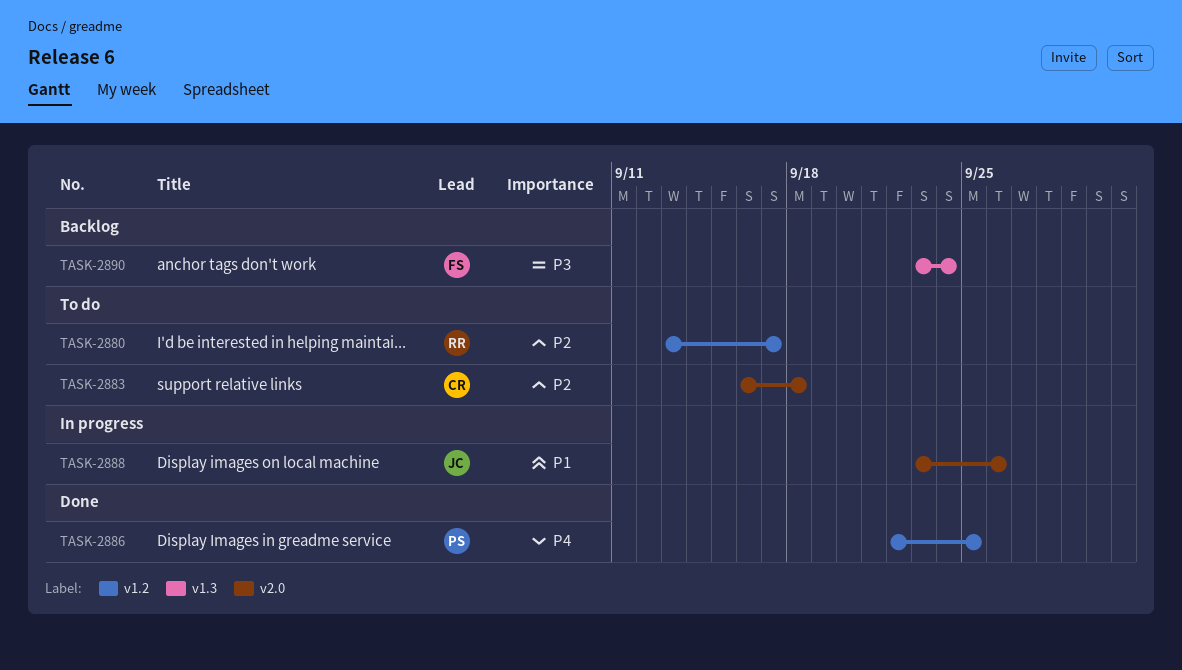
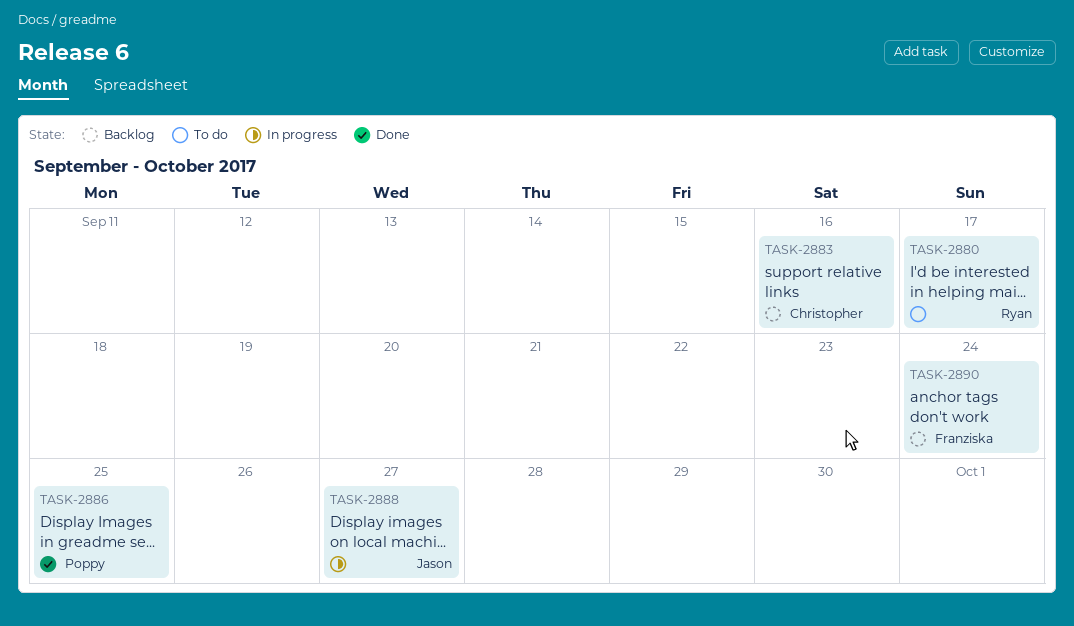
TASK-2883, status: To do -> Backlog
TASK-2883, due: Sep 18 -> Sep 16
TASK-2888, due: Sep 26 -> Sep 27

